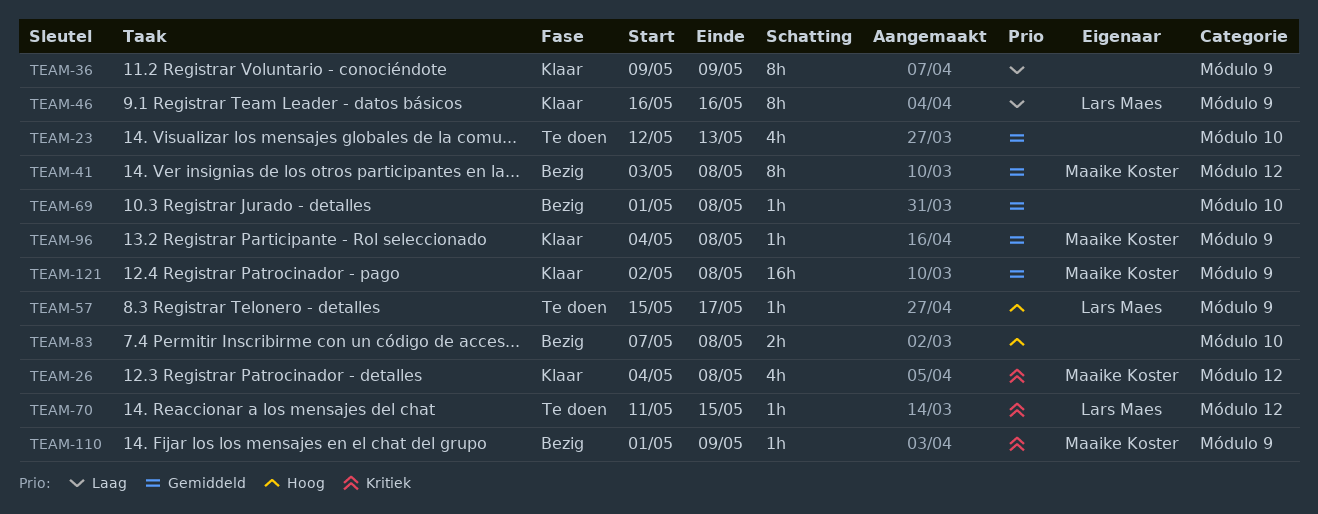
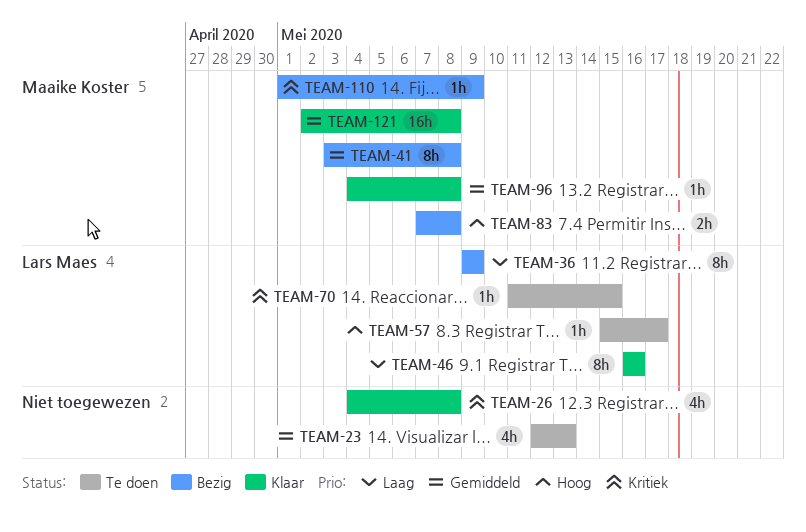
TEAM-26, owner: Maaike Koster -> none
TEAM-36, status: Klaar -> Bezig
TEAM-36, owner: none -> Lars Maes
TEAM-69: present -> none
TEAM-83, owner: none -> Maaike Koster

